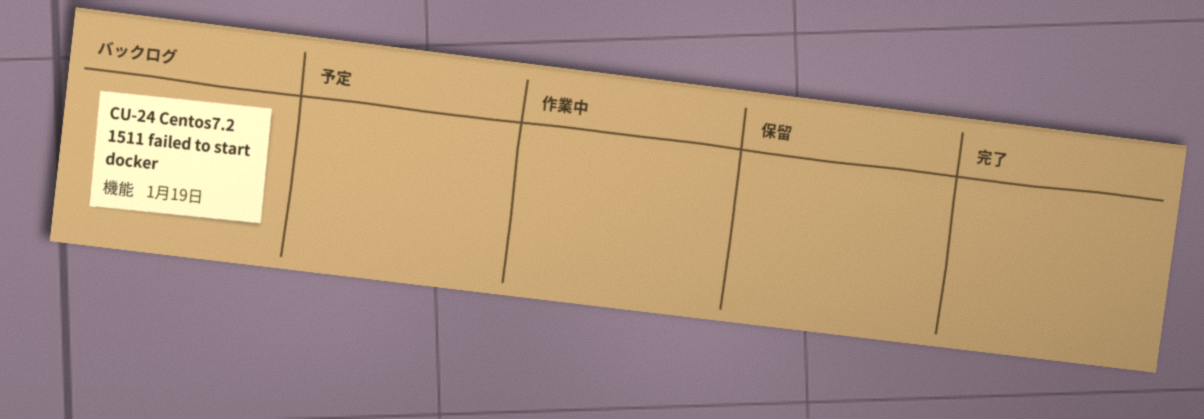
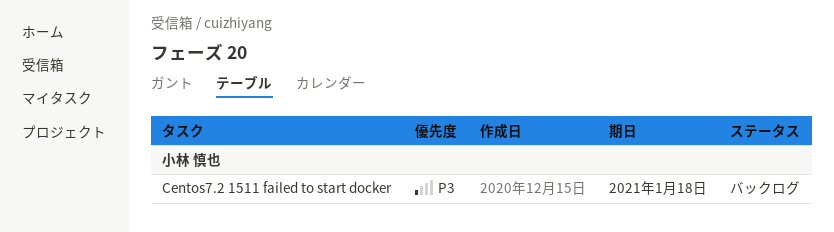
Centos7.2 1511 failed to start docker, due: Jan 19 -> Jan 18

